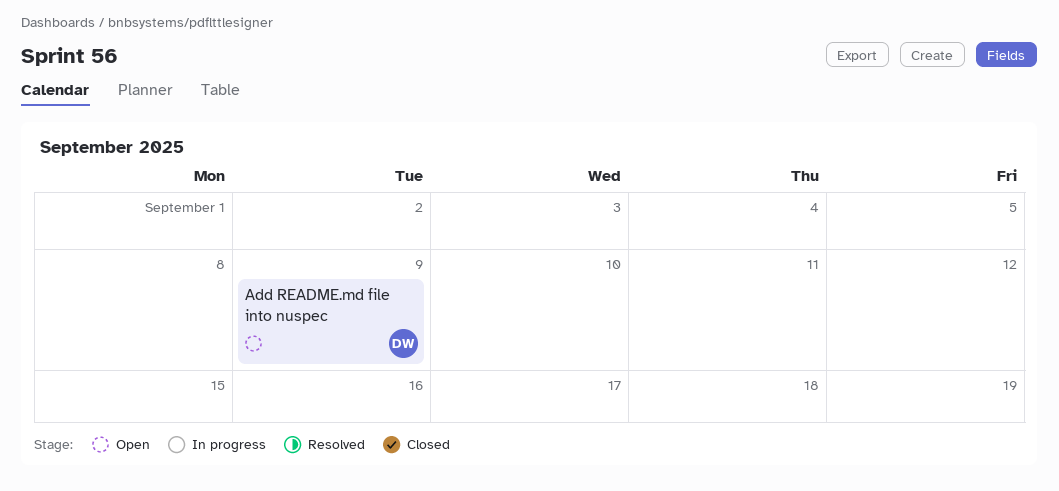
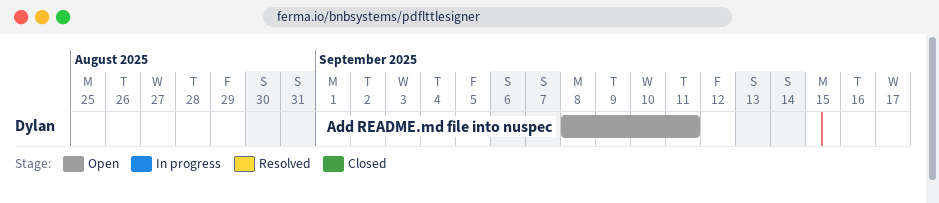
Add README.md file into nuspec, due: Sep 9 -> Sep 11

